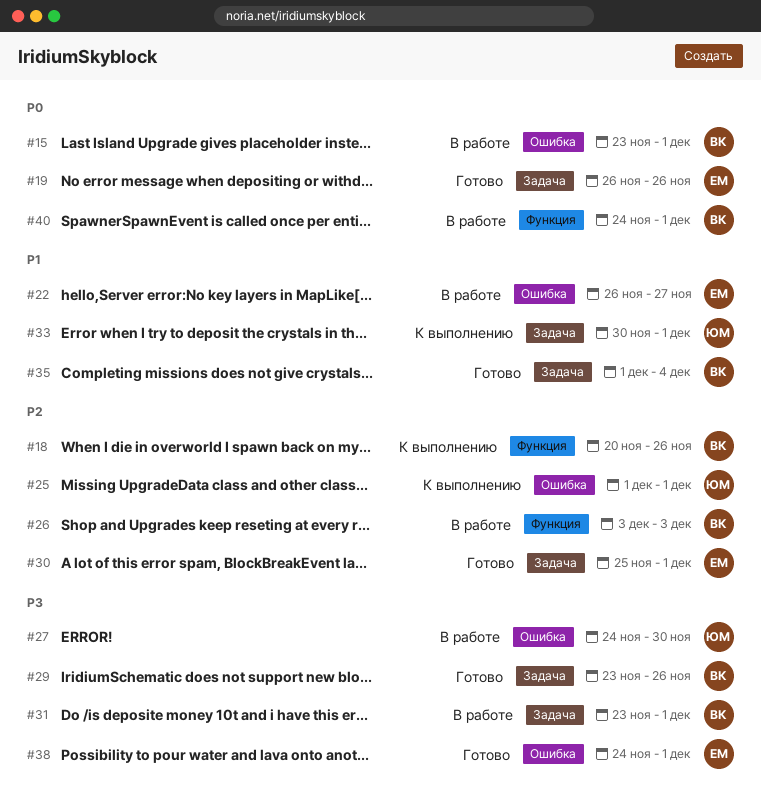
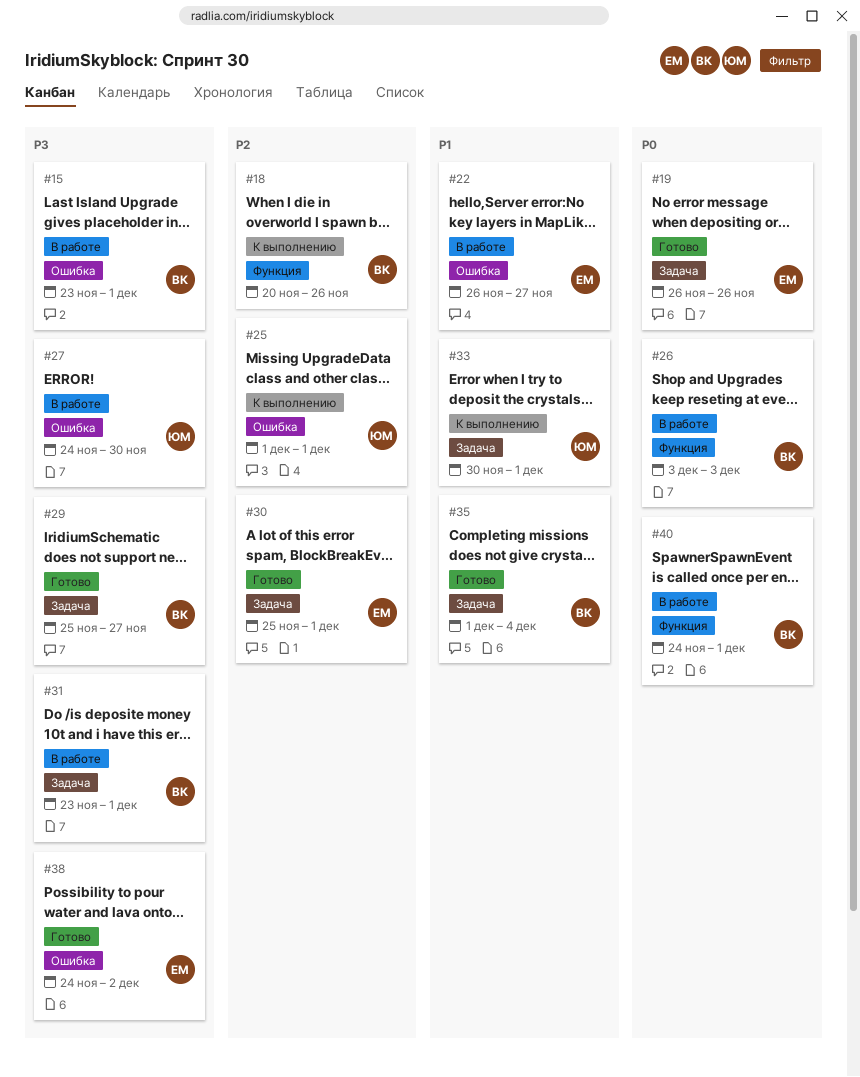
#15, priority: P0 -> P3
#26, priority: P2 -> P0
#29, start: Nov 23 -> Nov 25
#29, due: Nov 26 -> Nov 27
#38, due: Dec 1 -> Dec 2

